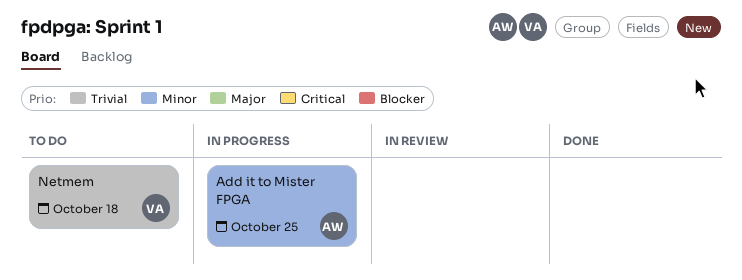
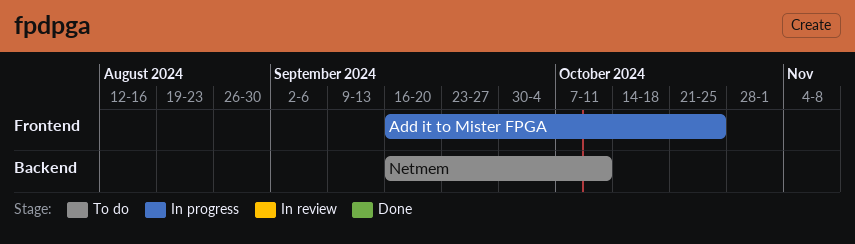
Netmem, due: Oct 18 -> Oct 11

